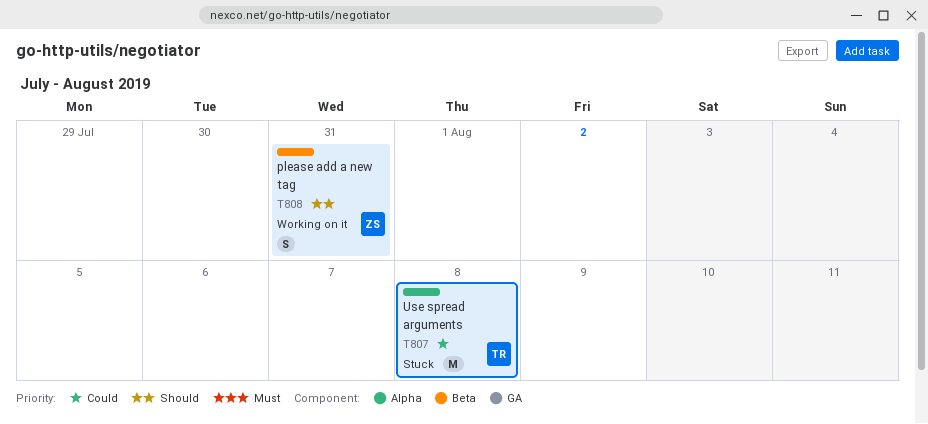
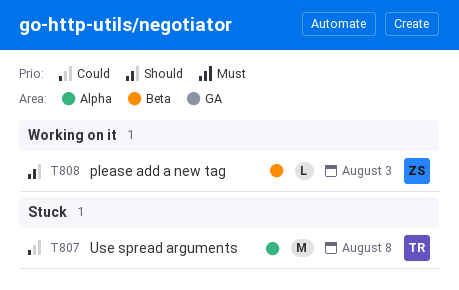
T808, estimate: S -> L
T808, due: Jul 31 -> Aug 3

